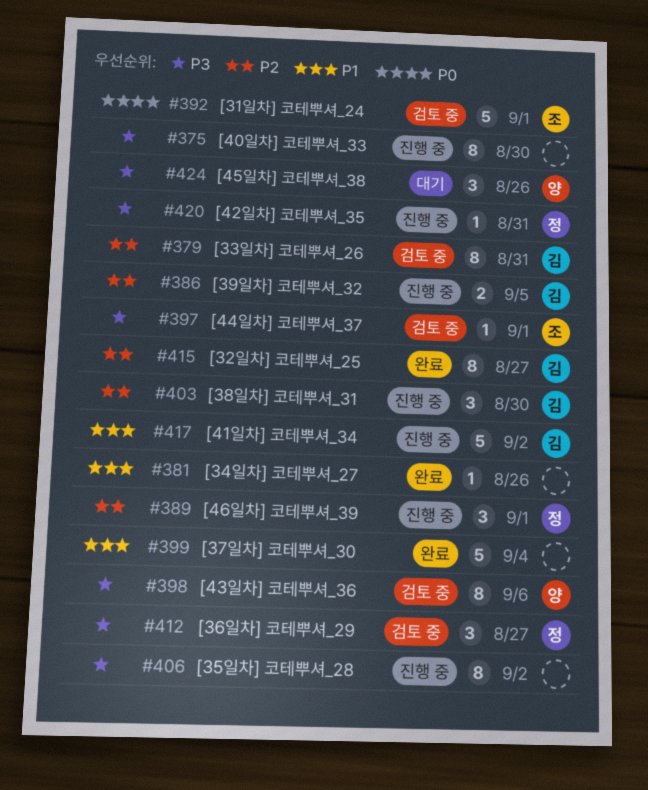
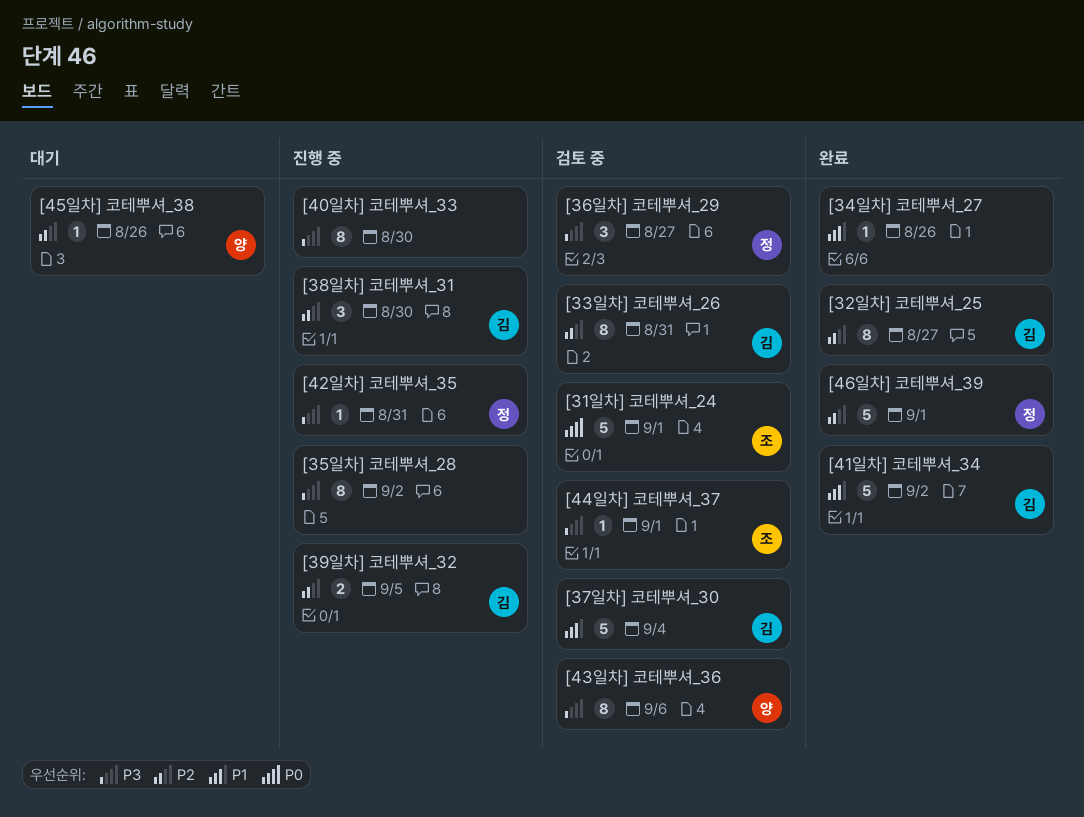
[37일차] 코테뿌셔_30, status: 완료 -> 검토 중
[37일차] 코테뿌셔_30, owner: none -> 김
[41일차] 코테뿌셔_34, status: 진행 중 -> 완료
[45일차] 코테뿌셔_38, priority: P3 -> P2
[45일차] 코테뿌셔_38, estimate: 3 -> 1
[46일차] 코테뿌셔_39, status: 진행 중 -> 완료
[46일차] 코테뿌셔_39, estimate: 3 -> 5

